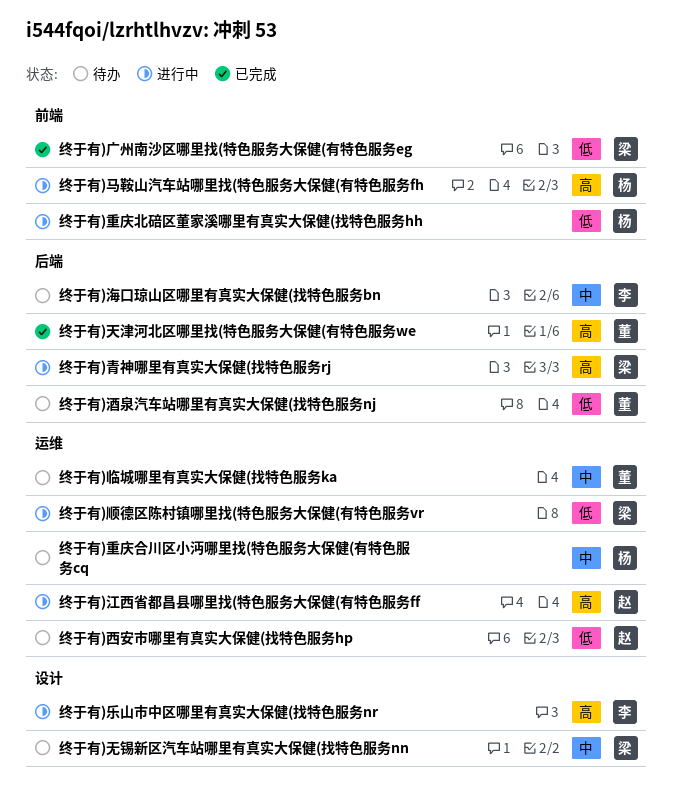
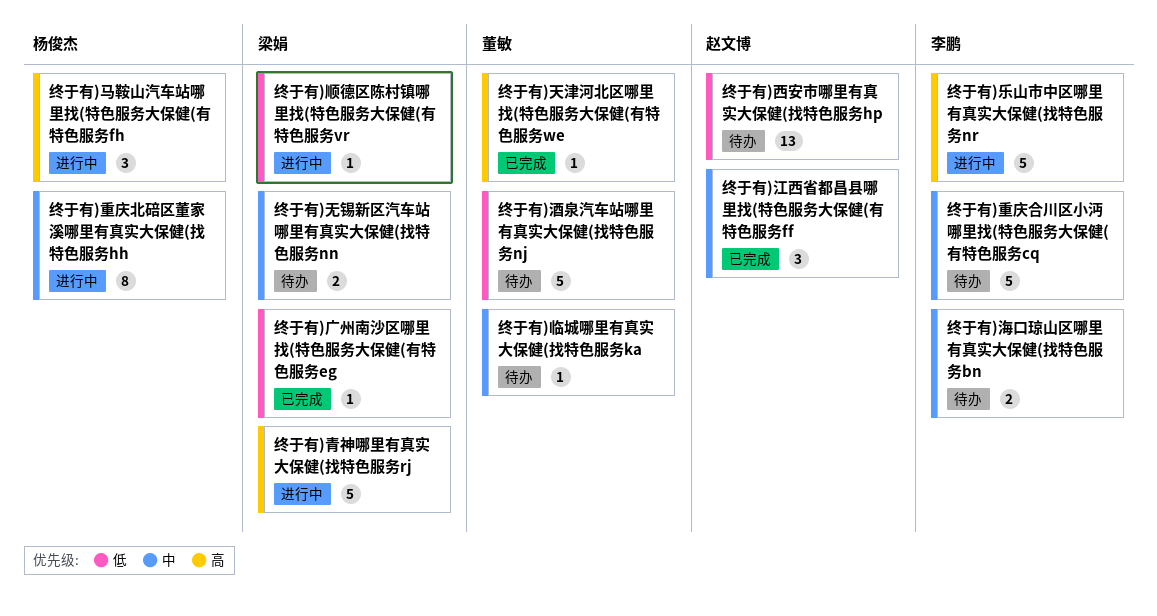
终于有)江西省都昌县哪里找(特色服务大保健(有特色服务ff, status: 进行中 -> 已完成
终于有)江西省都昌县哪里找(特色服务大保健(有特色服务ff, priority: 高 -> 中
终于有)重庆北碚区董家溪哪里有真实大保健(找特色服务hh, priority: 低 -> 中
终于有)重庆合川区小沔哪里找(特色服务大保健(有特色服务cq, owner: 杨俊杰 -> 李鹏

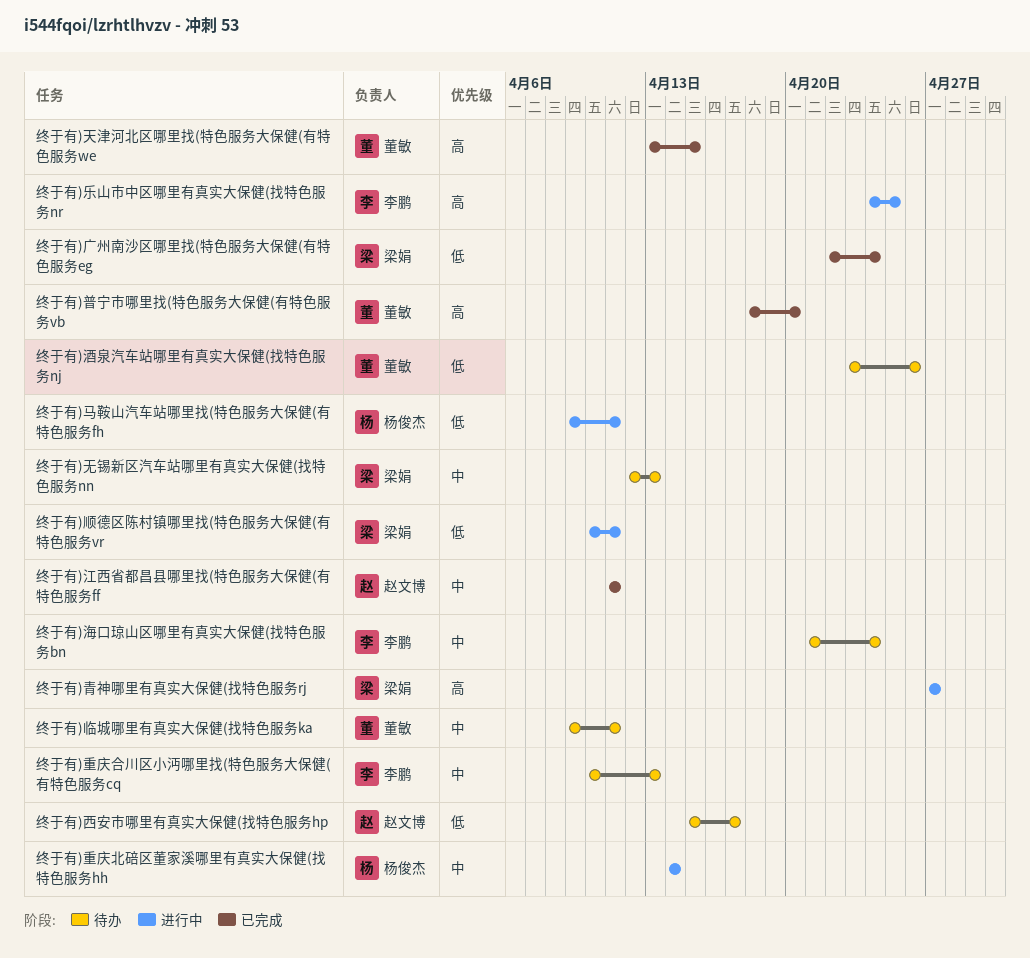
终于有)普宁市哪里找(特色服务大保健(有特色服务vb: none -> present
终于有)马鞍山汽车站哪里找(特色服务大保健(有特色服务fh, priority: 高 -> 低

